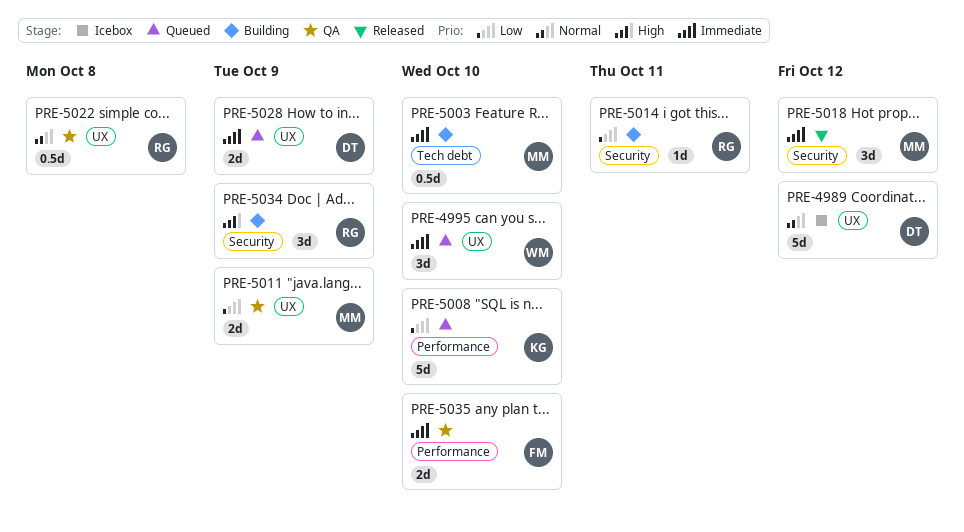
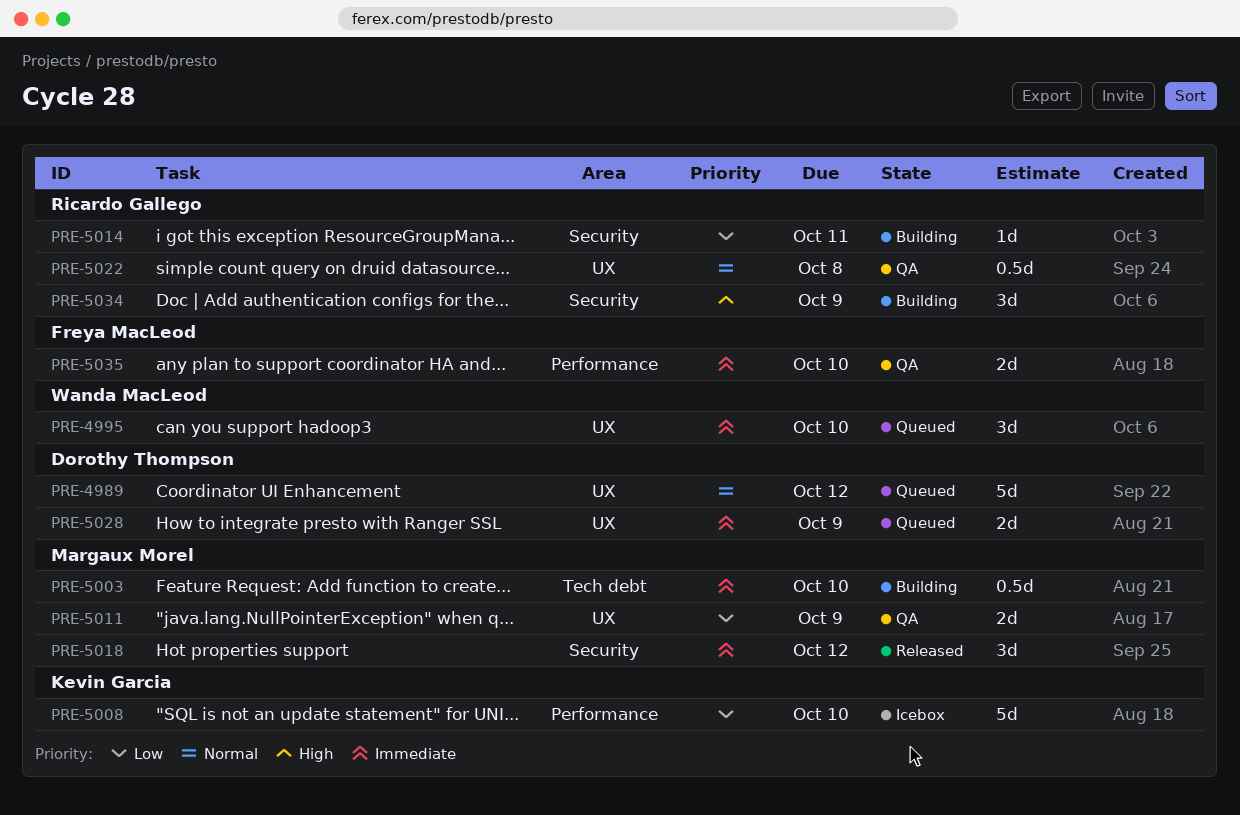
PRE-4989, status: Icebox -> Queued
PRE-5008, status: Queued -> Icebox

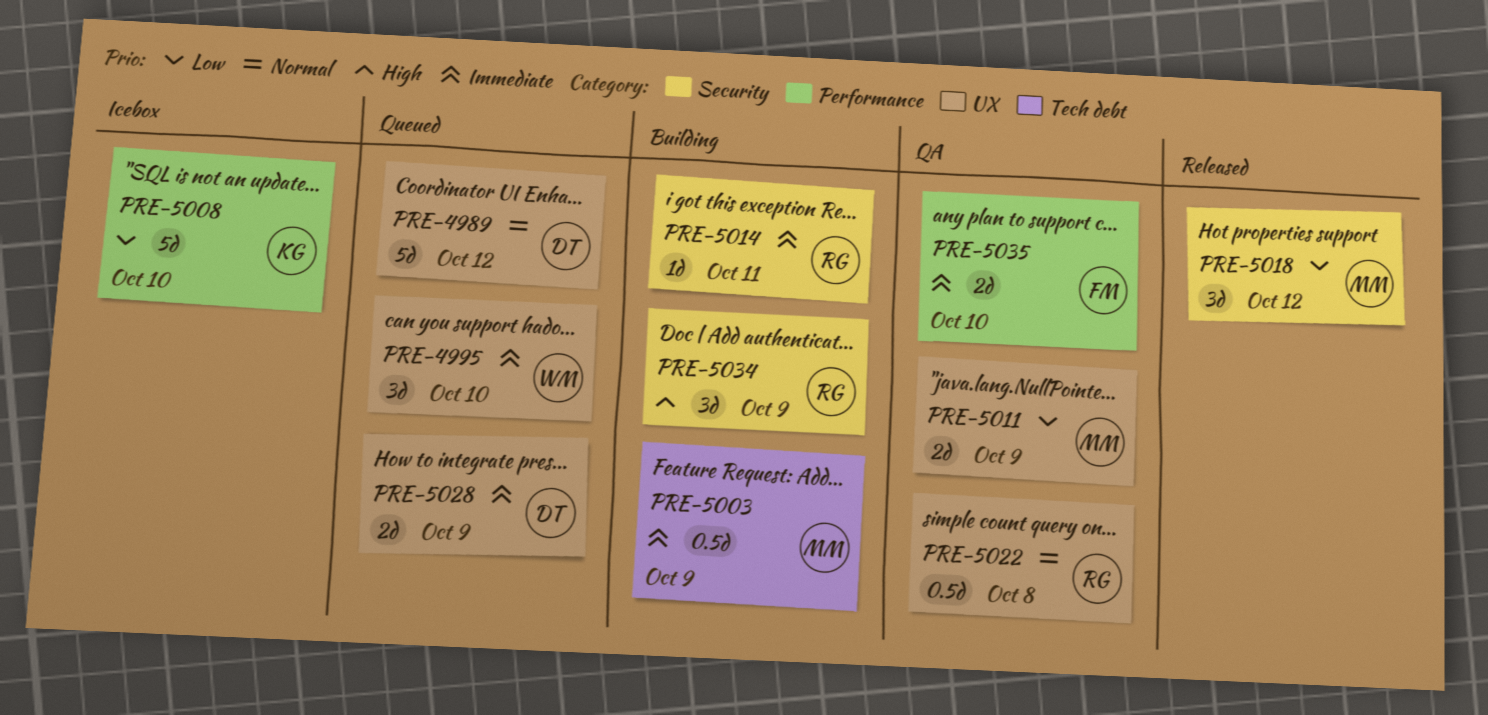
PRE-5003, due: Oct 10 -> Oct 9
PRE-5014, priority: Low -> Immediate
PRE-5018, priority: Immediate -> Low

